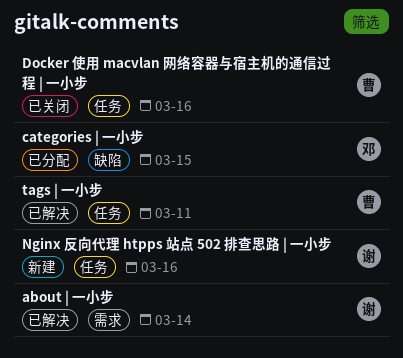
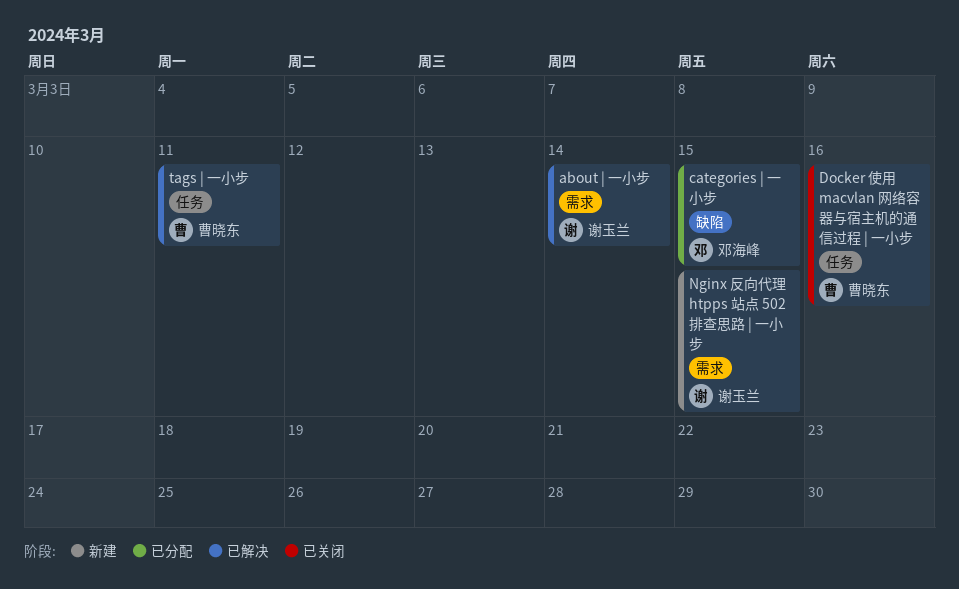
Nginx 反向代理 htpps 站点 502 排查思路 | 一小步, label: 任务 -> 需求
Nginx 反向代理 htpps 站点 502 排查思路 | 一小步, due: Mar 16 -> Mar 15

